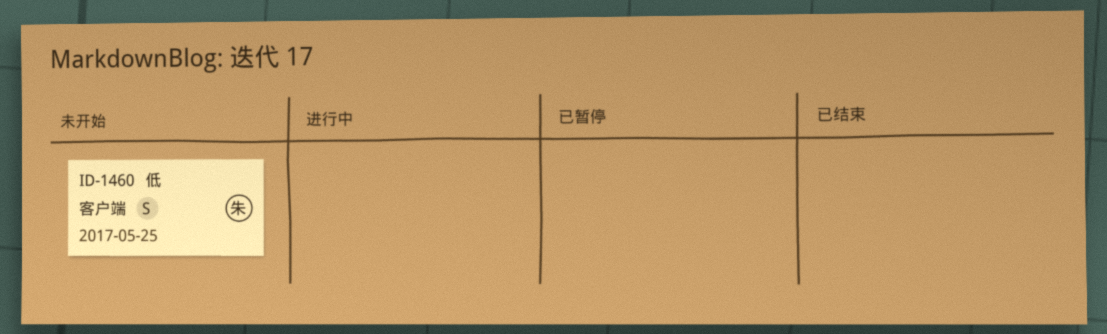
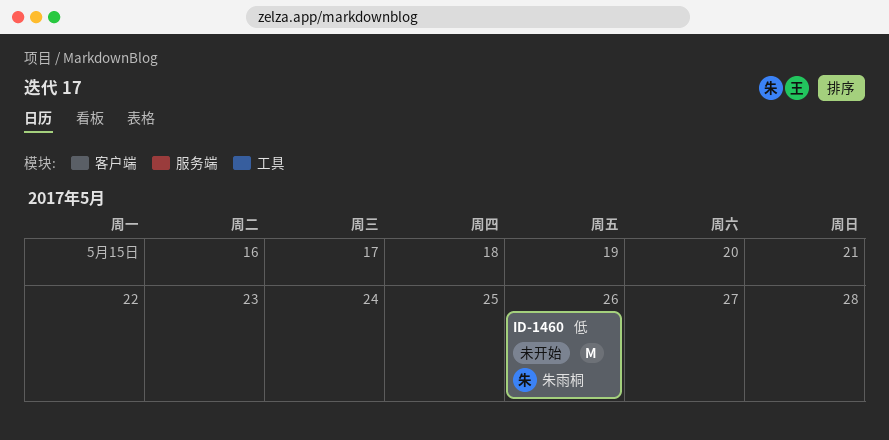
ID-1460, estimate: S -> M
ID-1460, due: May 25 -> May 26

